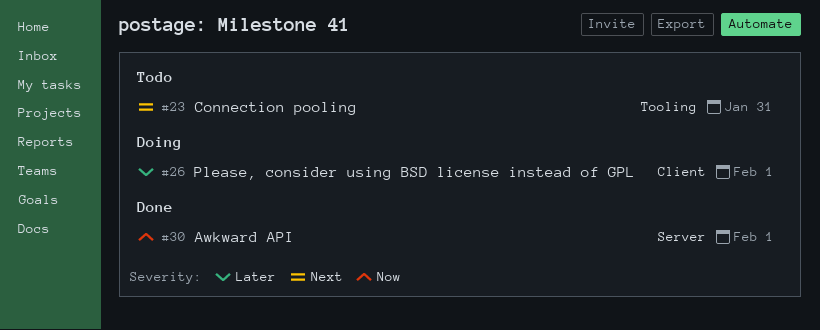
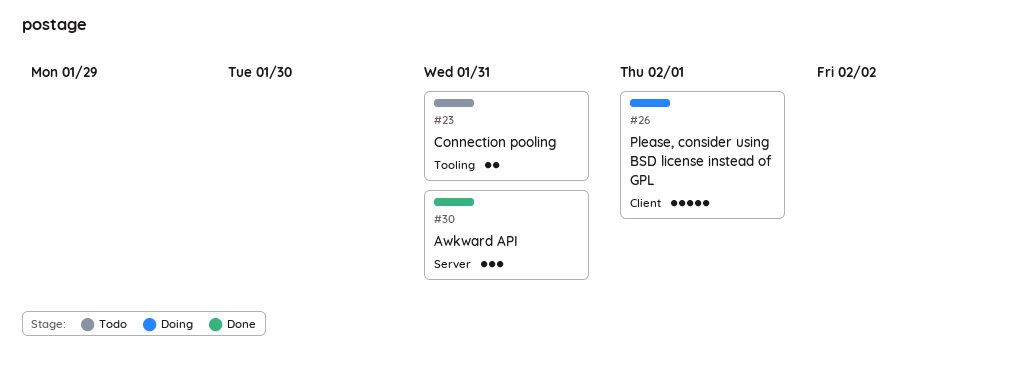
#30, due: Feb 1 -> Jan 31

